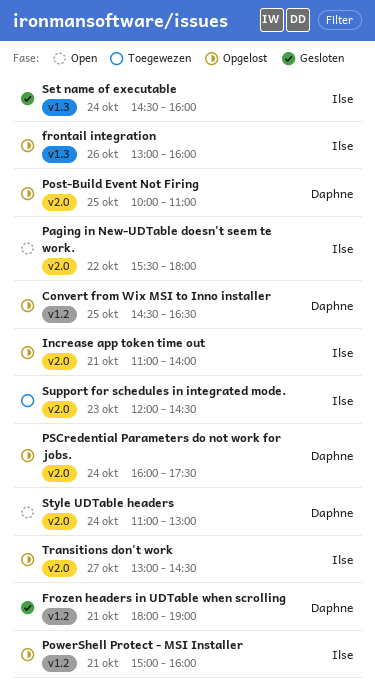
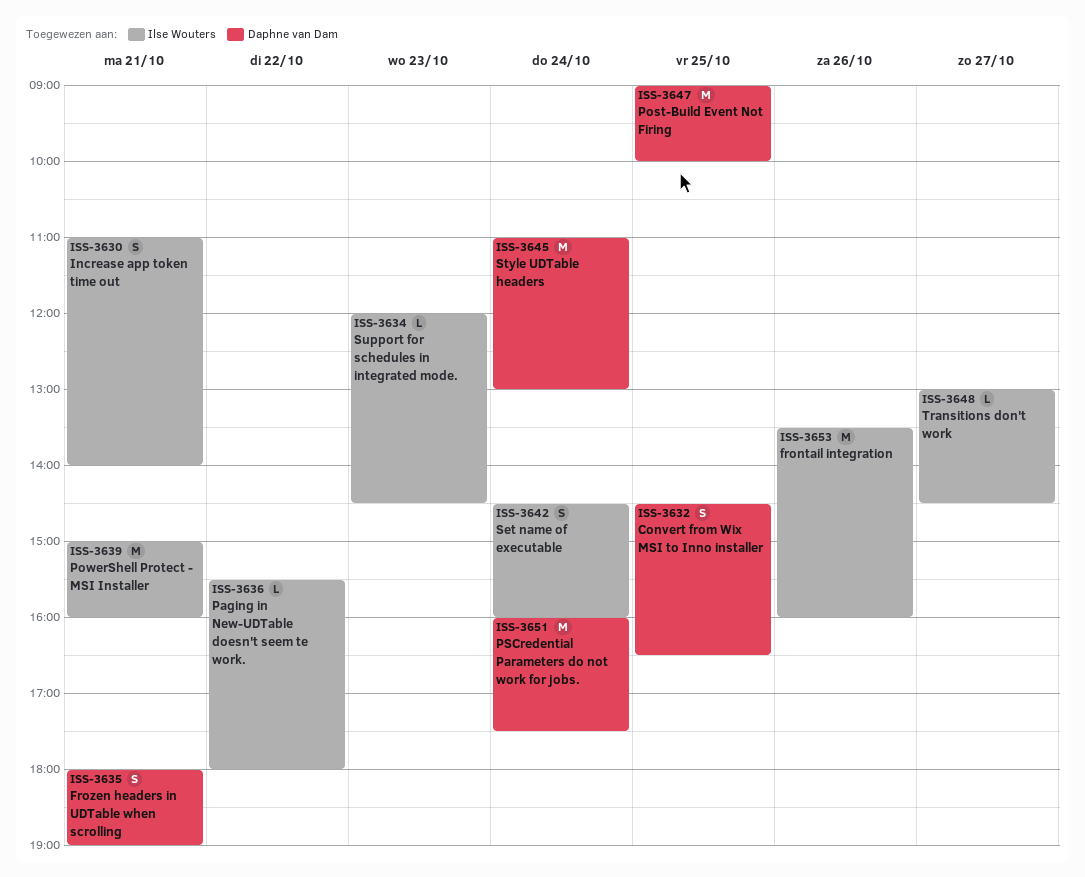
frontail integration, begins: 13:00 -> 13:30
Post-Build Event Not Firing, begins: 10:00 -> 09:00
Post-Build Event Not Firing, ends: 11:00 -> 10:00

